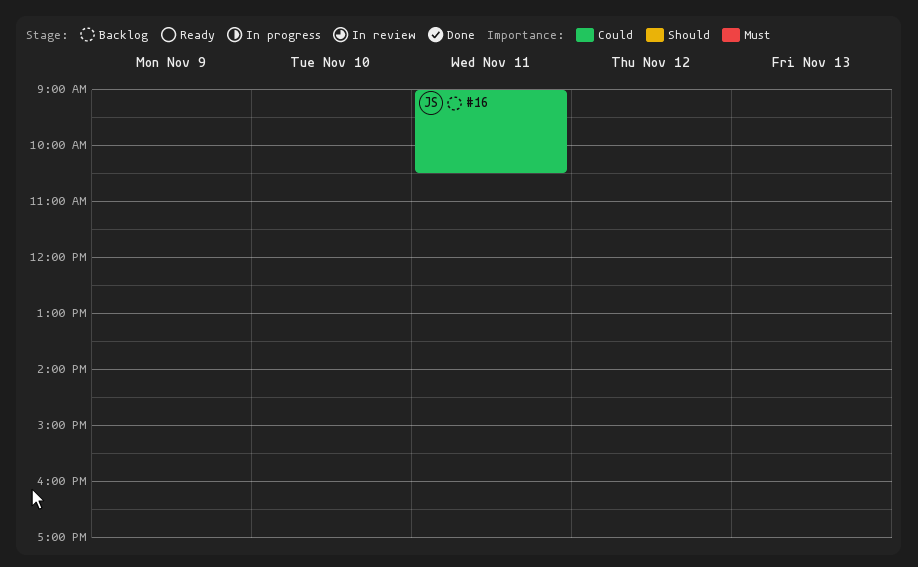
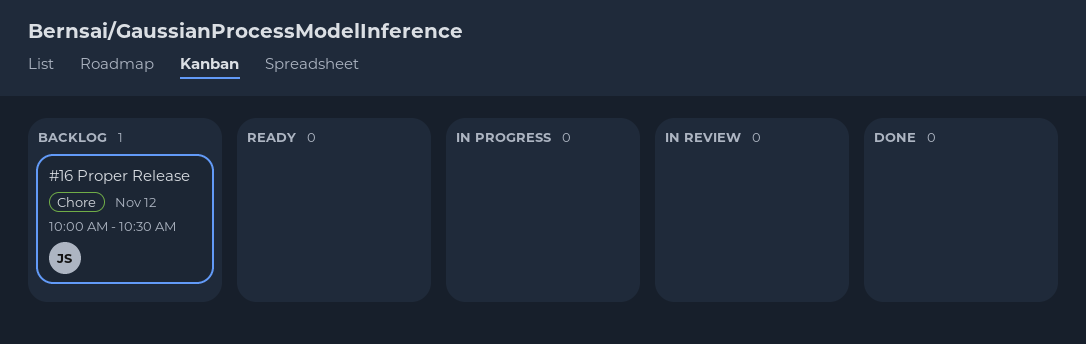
#16, day: Nov 11 -> Nov 12
#16, begins: 09:00 -> 10:00

